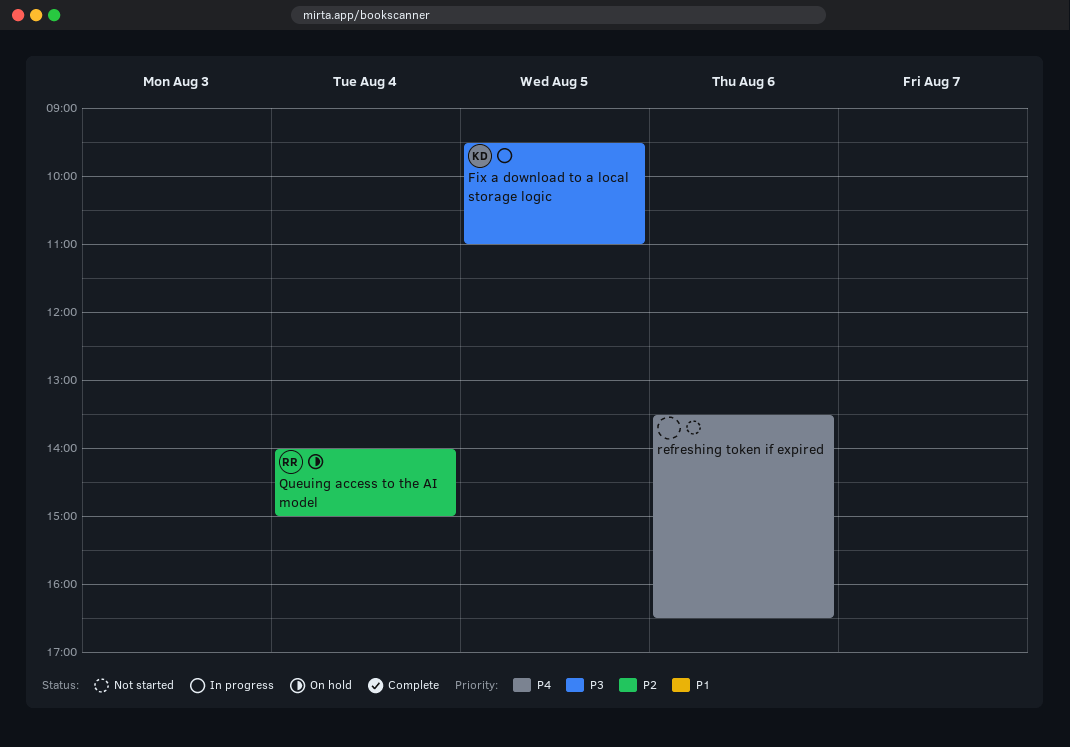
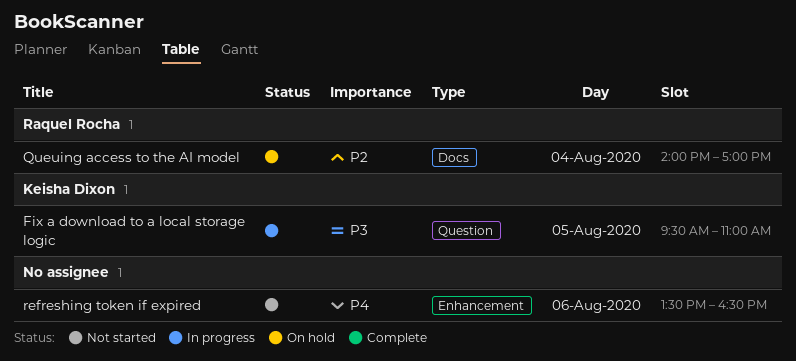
Queuing access to the AI model, ends: 15:00 -> 17:00

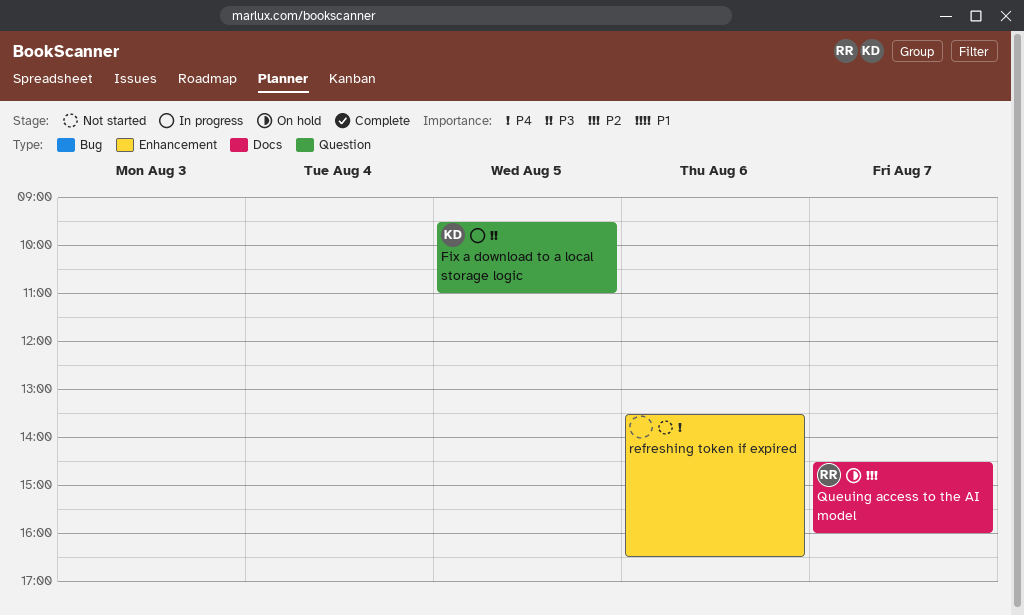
Queuing access to the AI model, day: Aug 4 -> Aug 7
Queuing access to the AI model, begins: 14:00 -> 14:30
Queuing access to the AI model, ends: 17:00 -> 16:00

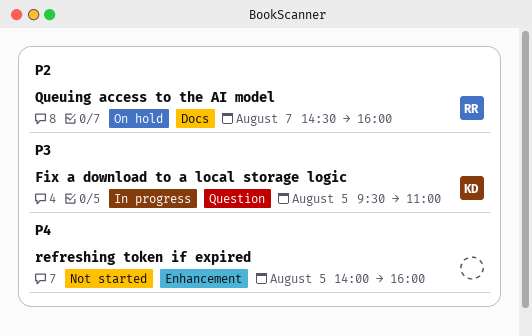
refreshing token if expired, day: Aug 6 -> Aug 5
refreshing token if expired, begins: 13:30 -> 14:00
refreshing token if expired, ends: 16:30 -> 16:00

